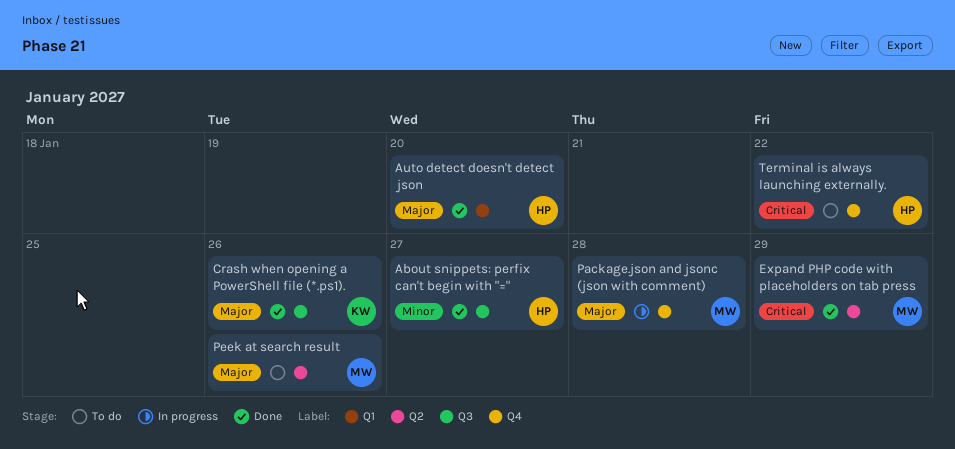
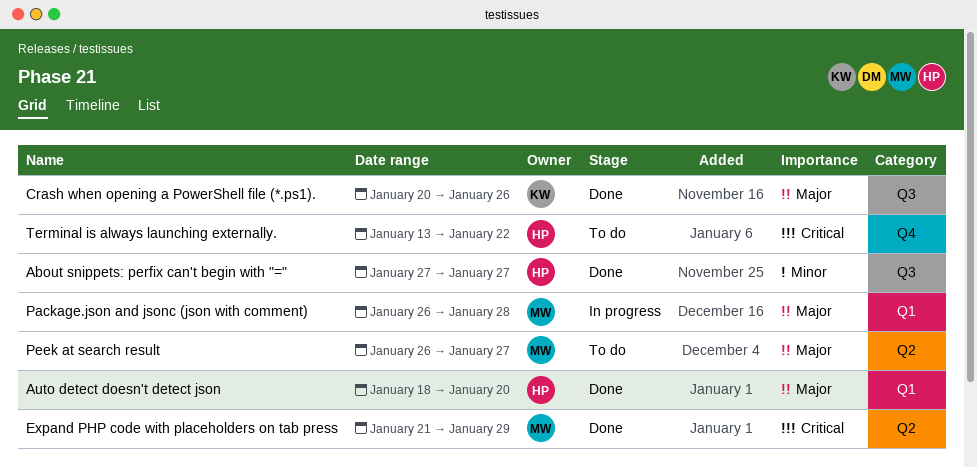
Package.json and jsonc (json with comment), label: Q4 -> Q1
Peek at search result, due: Jan 26 -> Jan 27

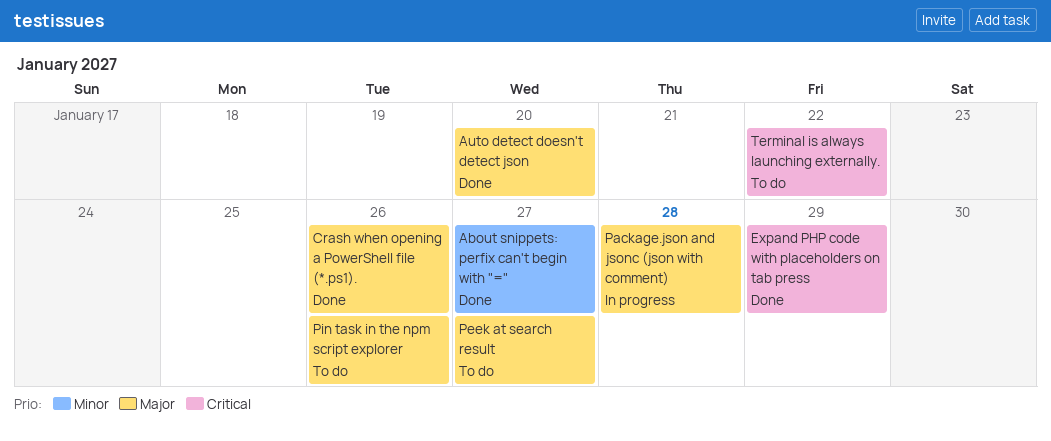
Pin task in the npm script explorer: none -> present

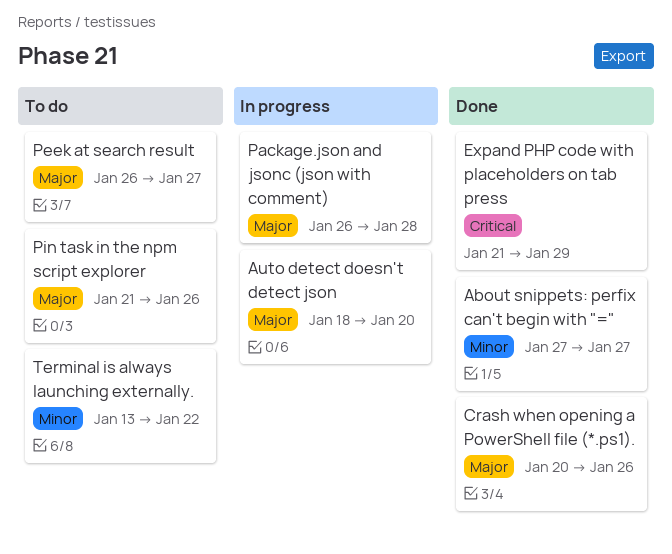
Auto detect doesn't detect json, status: Done -> In progress
Terminal is always launching externally., priority: Critical -> Minor

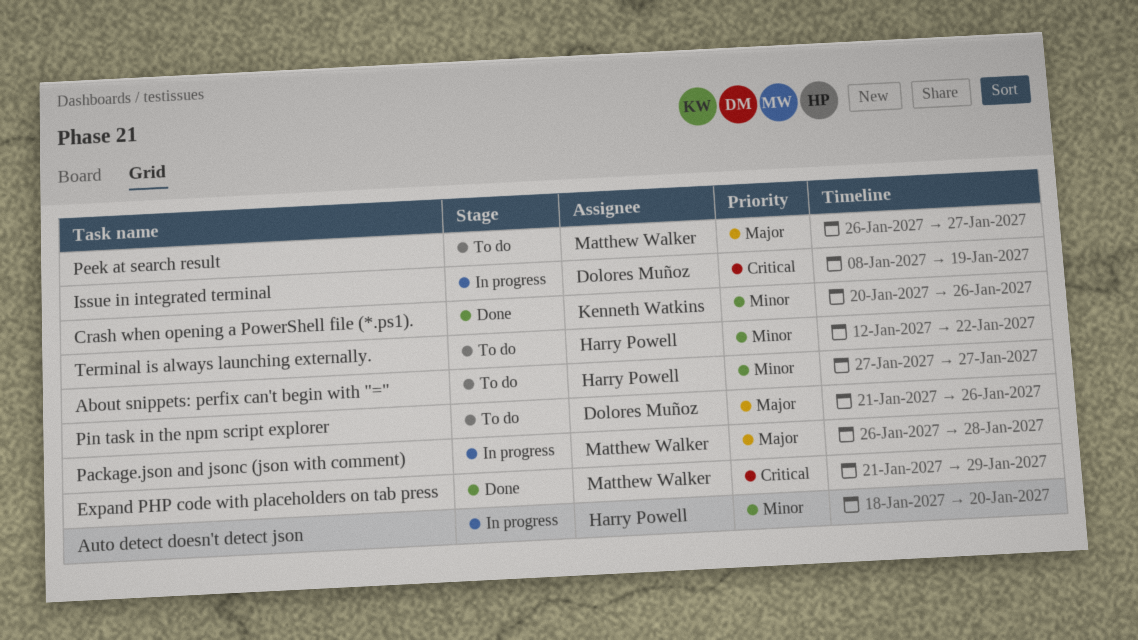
About snippets: perfix can't begin with "=", status: Done -> To do
Auto detect doesn't detect json, priority: Major -> Minor
Crash when opening a PowerShell file (*.ps1)., priority: Major -> Minor
Issue in integrated terminal: none -> present
Terminal is always launching externally., start: Jan 13 -> Jan 12

